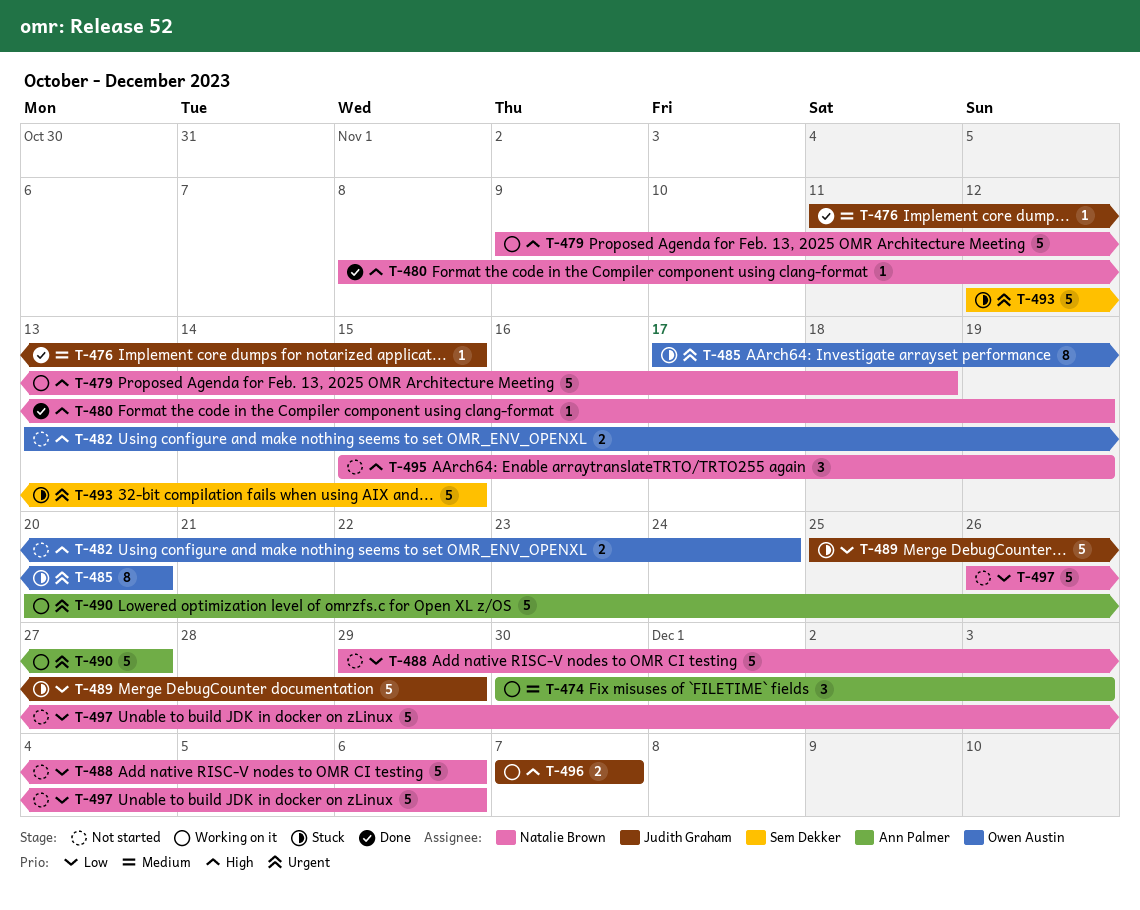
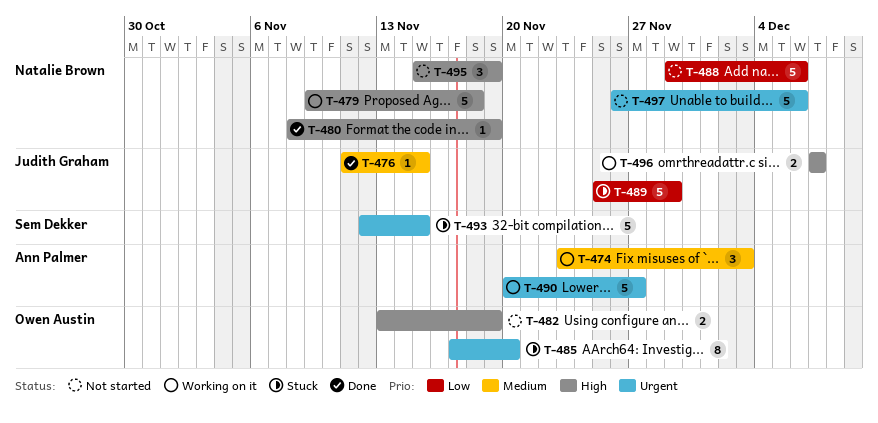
T-474, start: Nov 30 -> Nov 23
T-482, due: Nov 24 -> Nov 19
T-497, priority: Low -> Urgent

